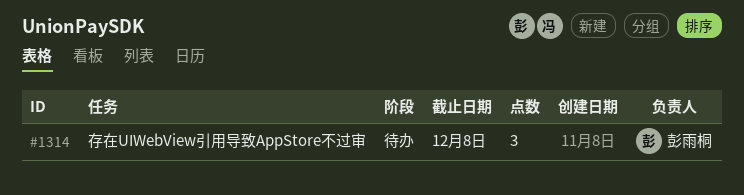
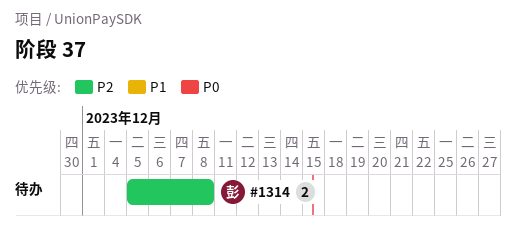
#1314, estimate: 3 -> 2

